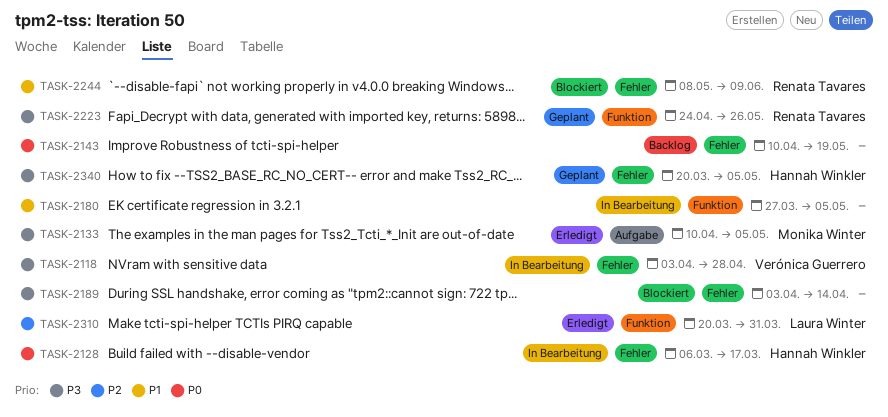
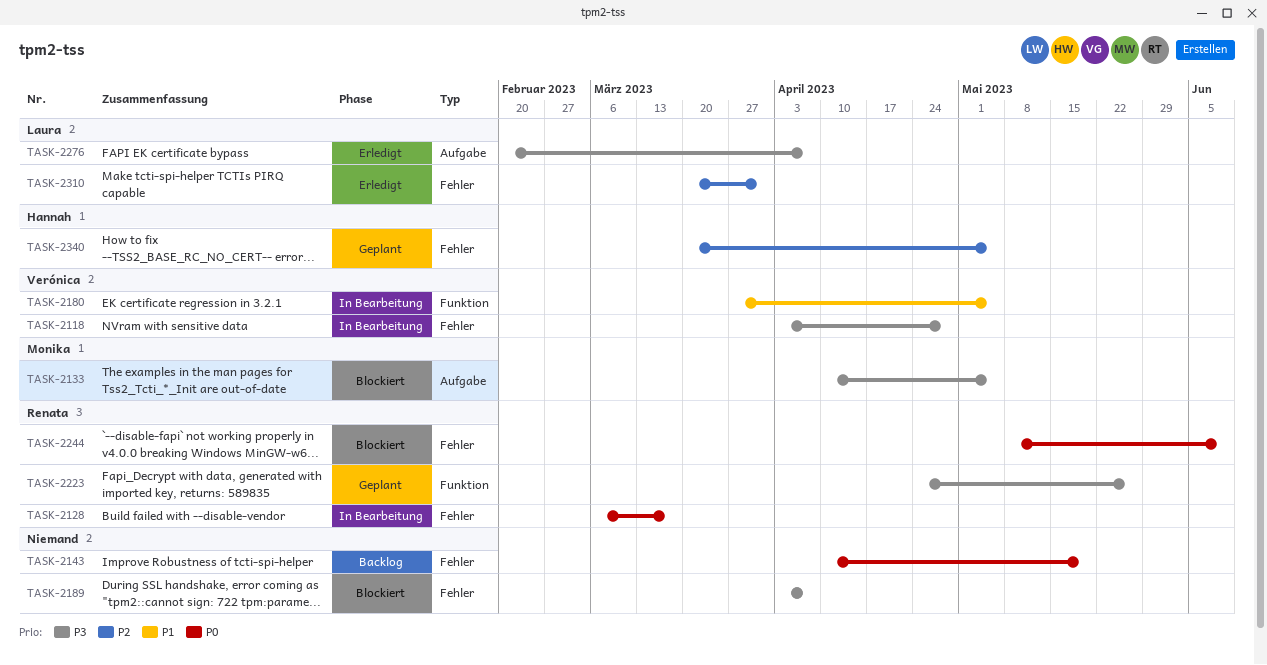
TASK-2128, owner: Hannah Winkler -> Renata Tavares
TASK-2133, status: Erledigt -> Blockiert
TASK-2180, owner: none -> Verónica Guerrero
TASK-2189, due: Apr 14 -> Apr 7
TASK-2244, priority: P1 -> P0
TASK-2276: none -> present
TASK-2310, label: Funktion -> Fehler
TASK-2340, priority: P3 -> P2

